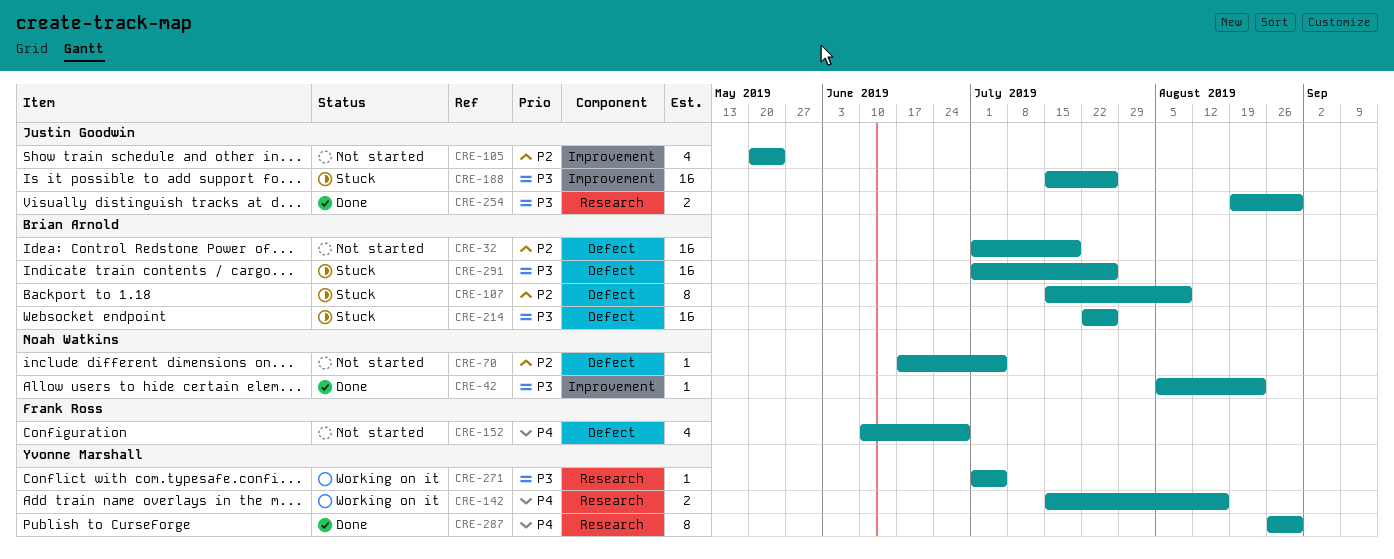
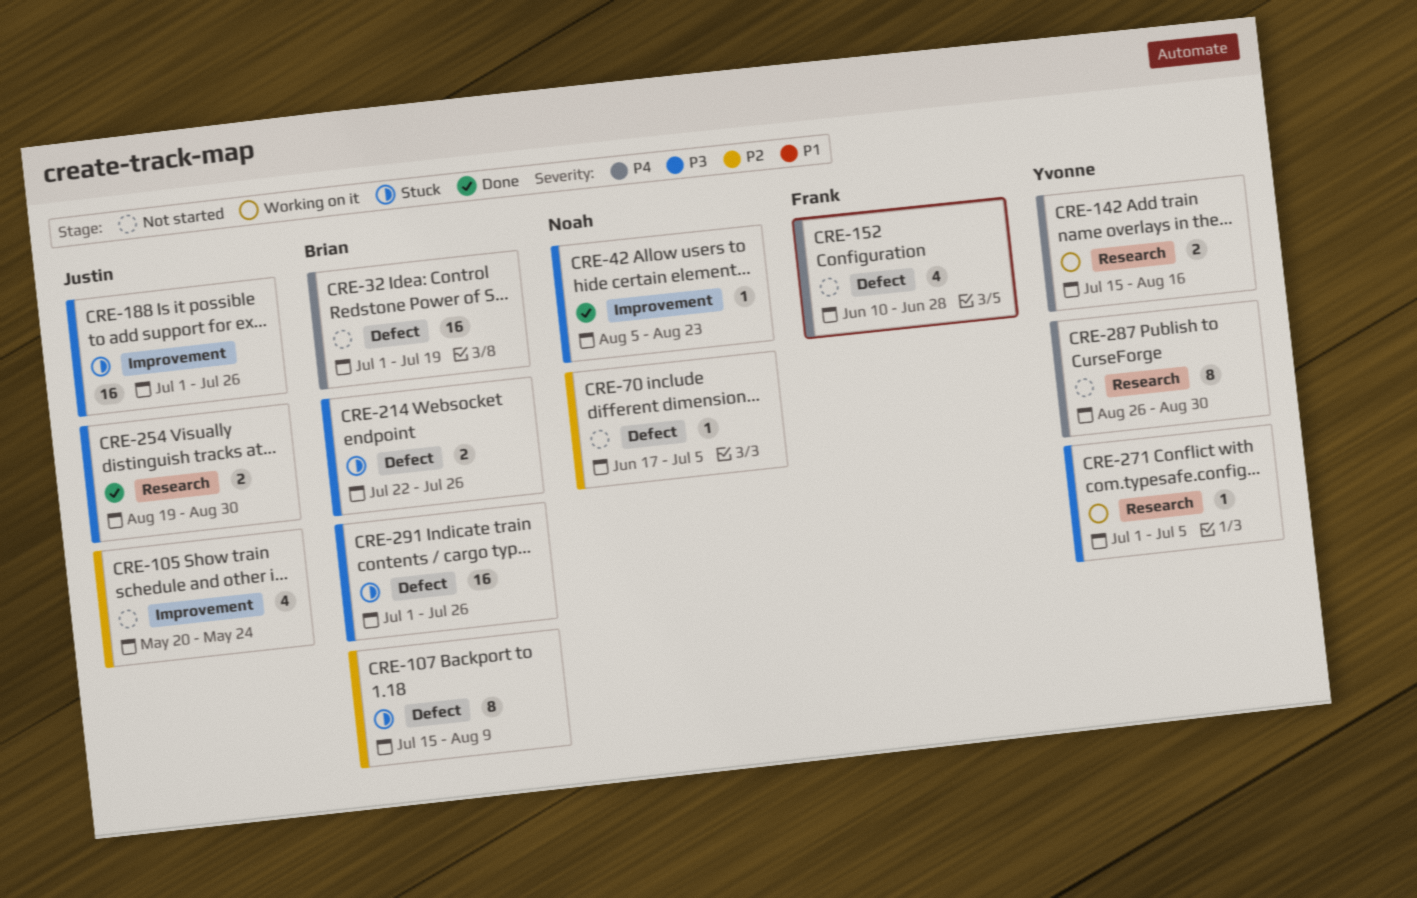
CRE-32, priority: P2 -> P4
CRE-188, start: Jul 15 -> Jul 1
CRE-214, estimate: 16 -> 2
CRE-287, status: Done -> Not started

